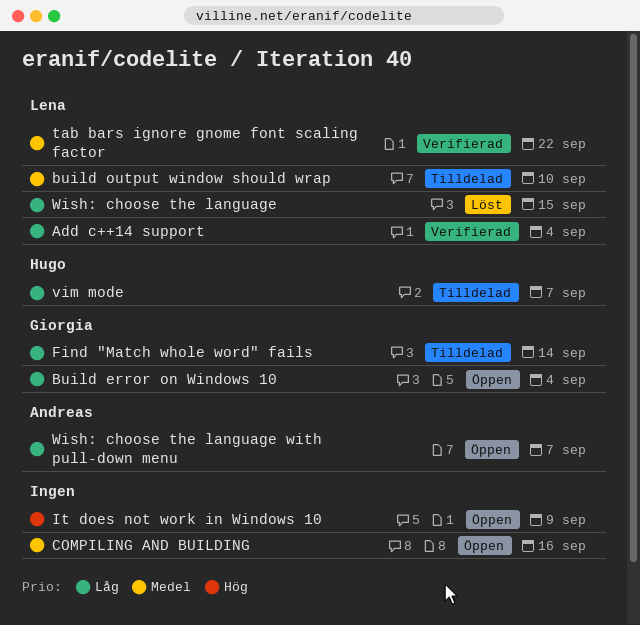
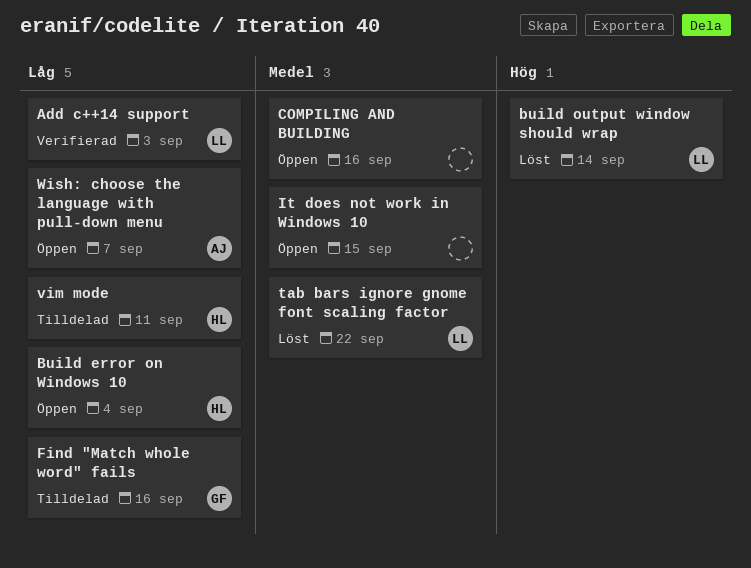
Add c++14 support, due: Sep 4 -> Sep 3
Build error on Windows 10, owner: Giorgia -> Hugo
build output window should wrap, status: Tilldelad -> Löst
build output window should wrap, priority: Medel -> Hög
build output window should wrap, due: Sep 10 -> Sep 14
Find "Match whole word" fails, due: Sep 14 -> Sep 16
It does not work in Windows 10, priority: Hög -> Medel
It does not work in Windows 10, due: Sep 9 -> Sep 15
tab bars ignore gnome font scaling factor, status: Verifierad -> Löst
vim mode, due: Sep 7 -> Sep 11
Wish: choose the language: present -> none

